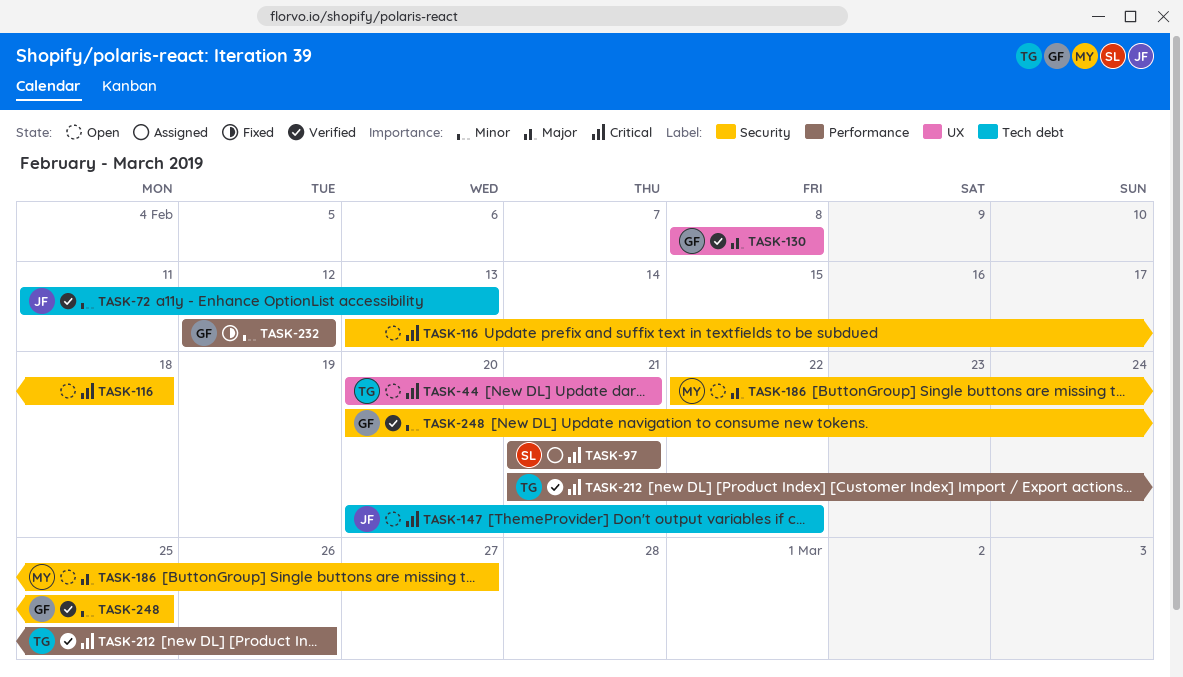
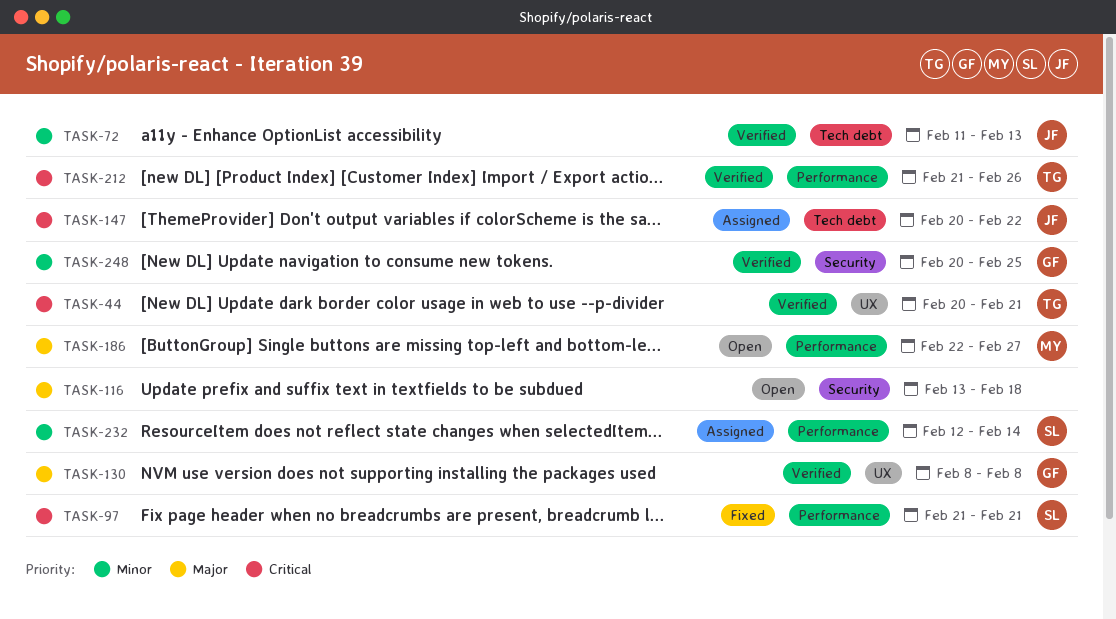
TASK-44, status: Open -> Verified
TASK-97, status: Assigned -> Fixed
TASK-116, priority: Critical -> Major
TASK-147, status: Open -> Assigned
TASK-186, label: Security -> Performance
TASK-232, status: Fixed -> Assigned
TASK-232, owner: GF -> SL
TASK-232, due: Feb 12 -> Feb 14

